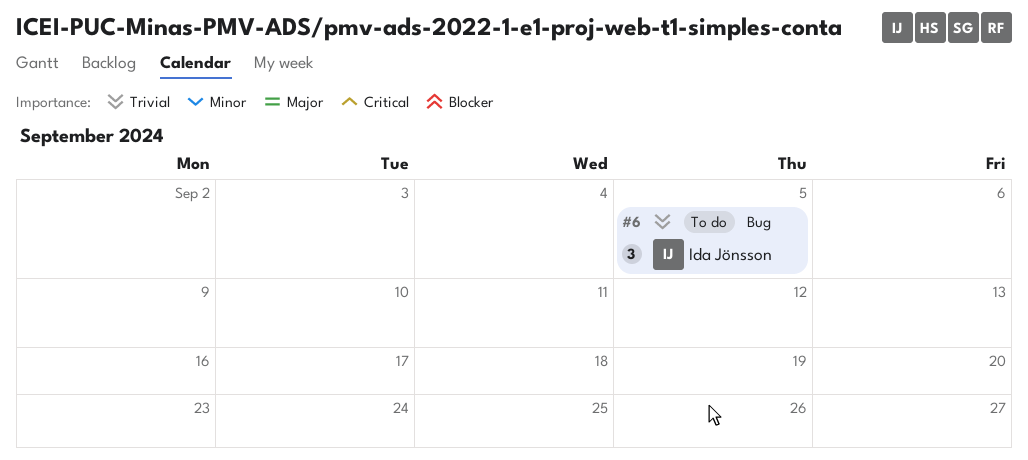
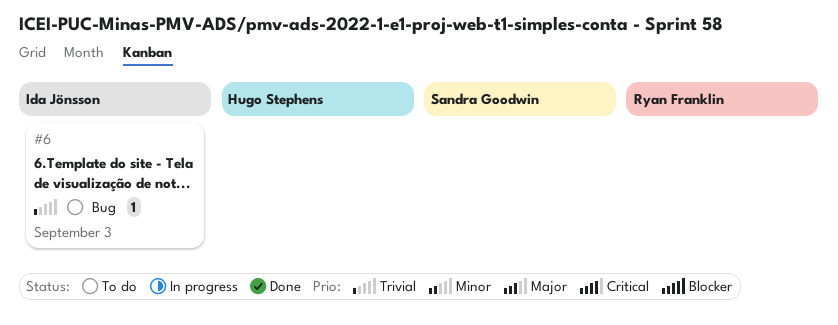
#6, estimate: 3 -> 1
#6, due: Sep 5 -> Sep 3

